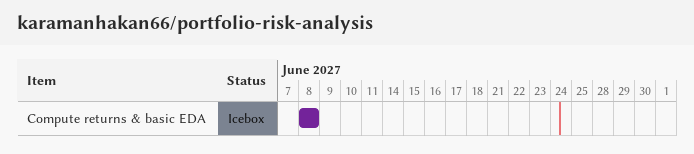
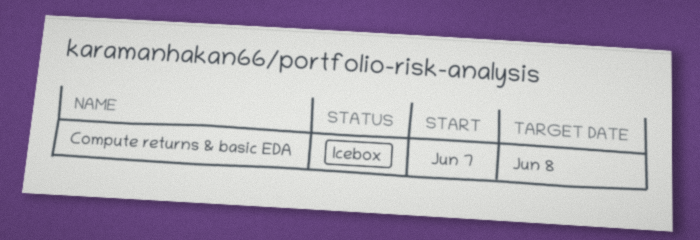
Compute returns & basic EDA, start: Jun 8 -> Jun 7

